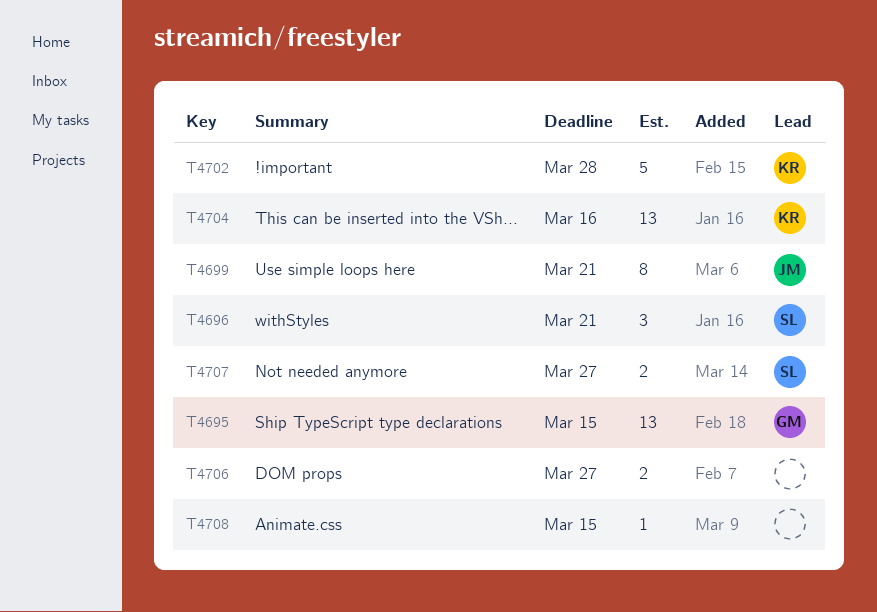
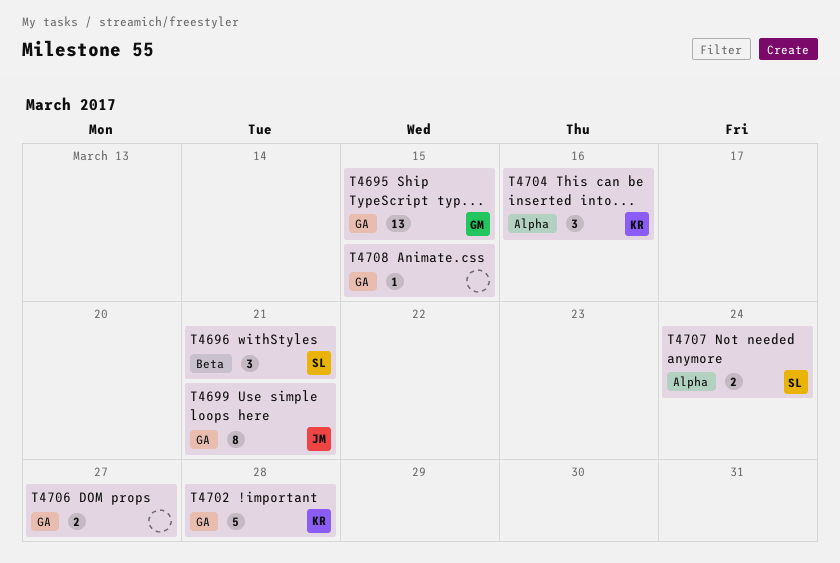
T4704, estimate: 13 -> 3
T4707, due: Mar 27 -> Mar 24

